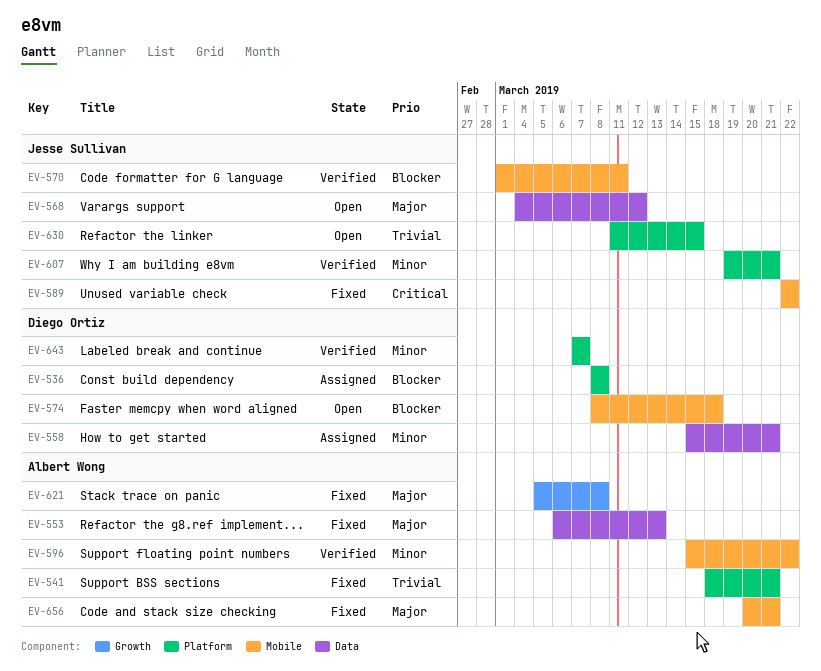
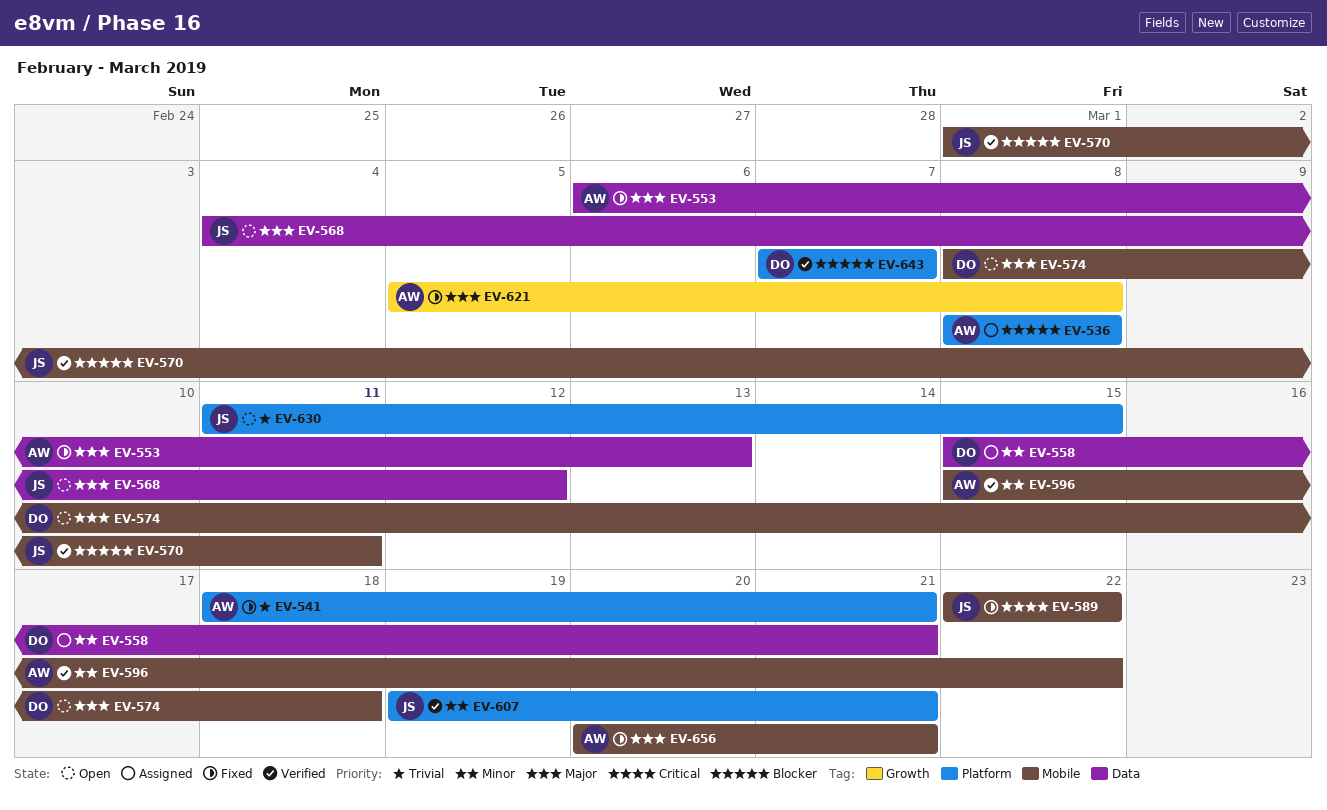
EV-536, owner: Diego Ortiz -> Albert Wong
EV-574, priority: Blocker -> Major
EV-643, priority: Minor -> Blocker

